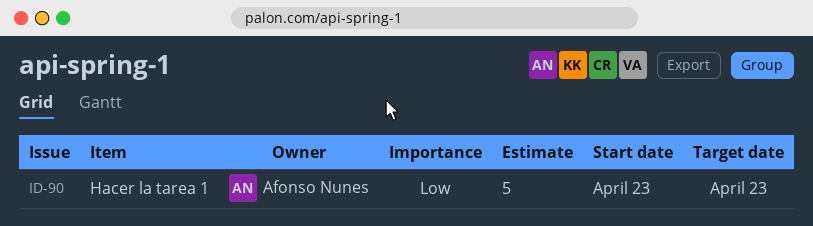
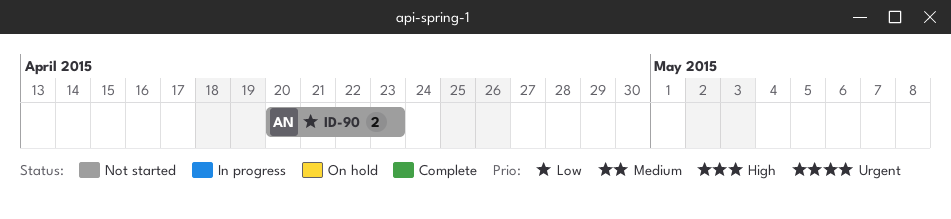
ID-90, estimate: 5 -> 2
ID-90, start: Apr 23 -> Apr 20

